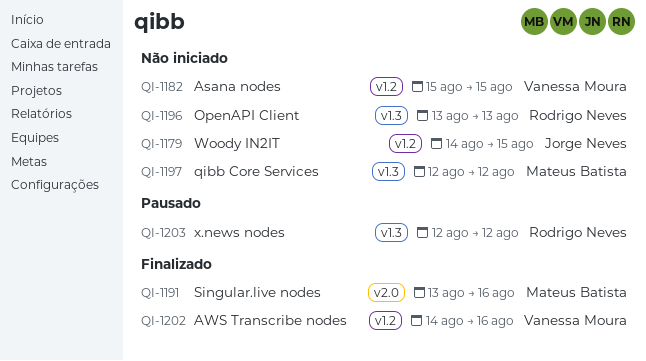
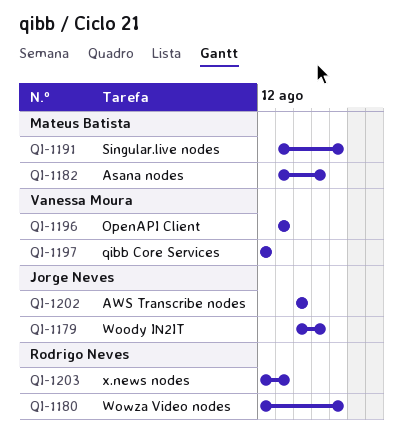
QI-1180: none -> present
QI-1182, owner: Vanessa Moura -> Mateus Batista
QI-1182, start: Aug 15 -> Aug 13
QI-1196, owner: Rodrigo Neves -> Vanessa Moura
QI-1197, owner: Mateus Batista -> Vanessa Moura
QI-1202, owner: Vanessa Moura -> Jorge Neves
QI-1202, due: Aug 16 -> Aug 14
QI-1203, due: Aug 12 -> Aug 13

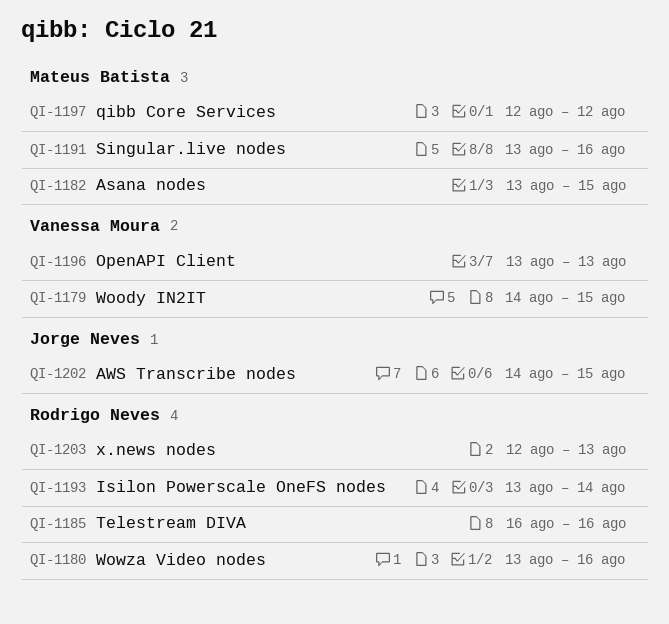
QI-1179, owner: Jorge Neves -> Vanessa Moura
QI-1180, start: Aug 12 -> Aug 13
QI-1185: none -> present
QI-1193: none -> present
QI-1197, owner: Vanessa Moura -> Mateus Batista
QI-1202, due: Aug 14 -> Aug 15

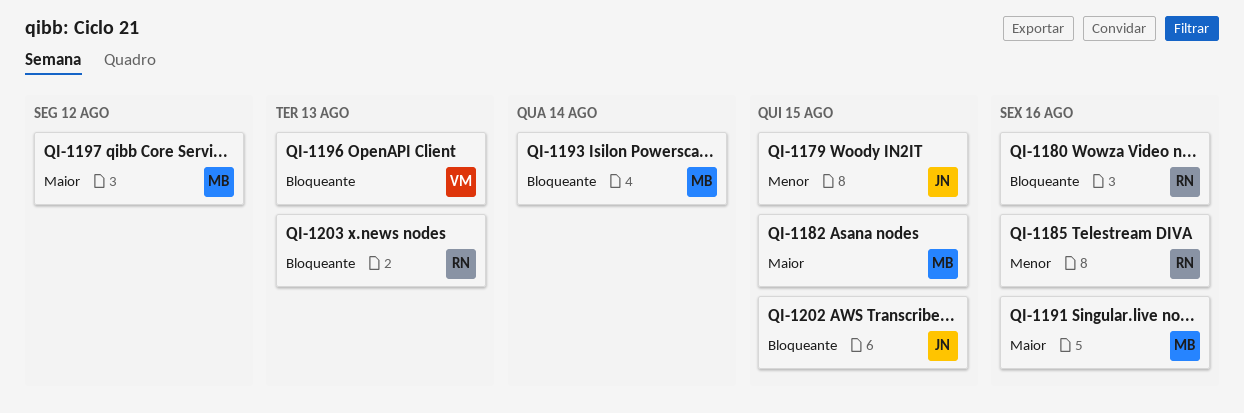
QI-1179, owner: Vanessa Moura -> Jorge Neves
QI-1193, owner: Rodrigo Neves -> Mateus Batista

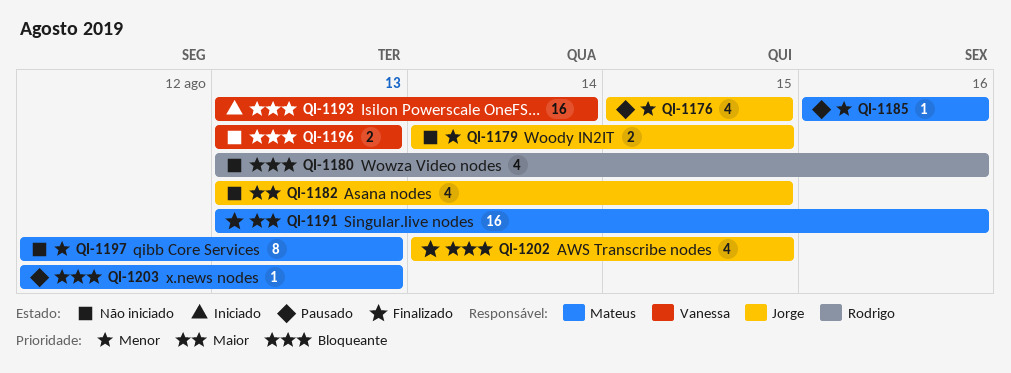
QI-1176: none -> present
QI-1182, owner: Mateus -> Jorge
QI-1185, owner: Rodrigo -> Mateus
QI-1193, owner: Mateus -> Vanessa
QI-1197, priority: Maior -> Menor
QI-1197, due: Aug 12 -> Aug 13
QI-1203, owner: Rodrigo -> Mateus

